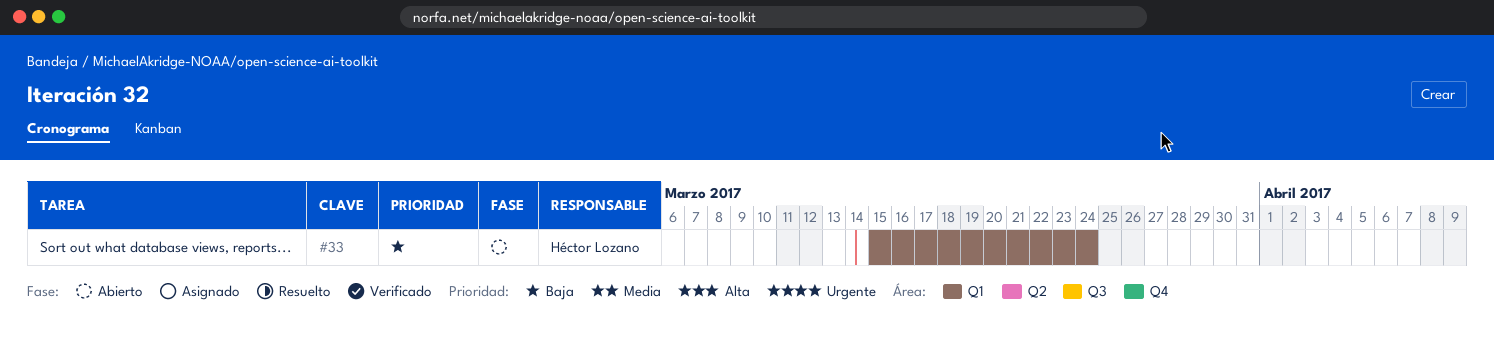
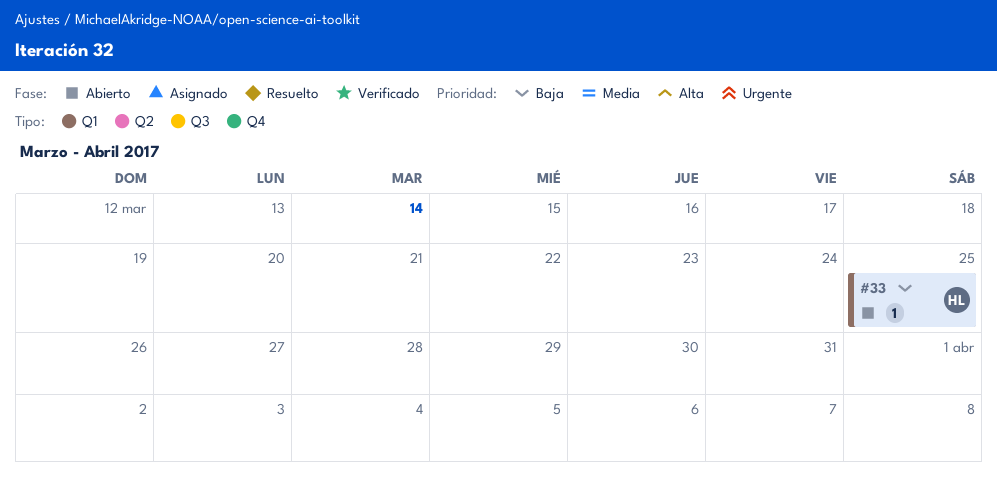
#33, due: Mar 24 -> Mar 25

